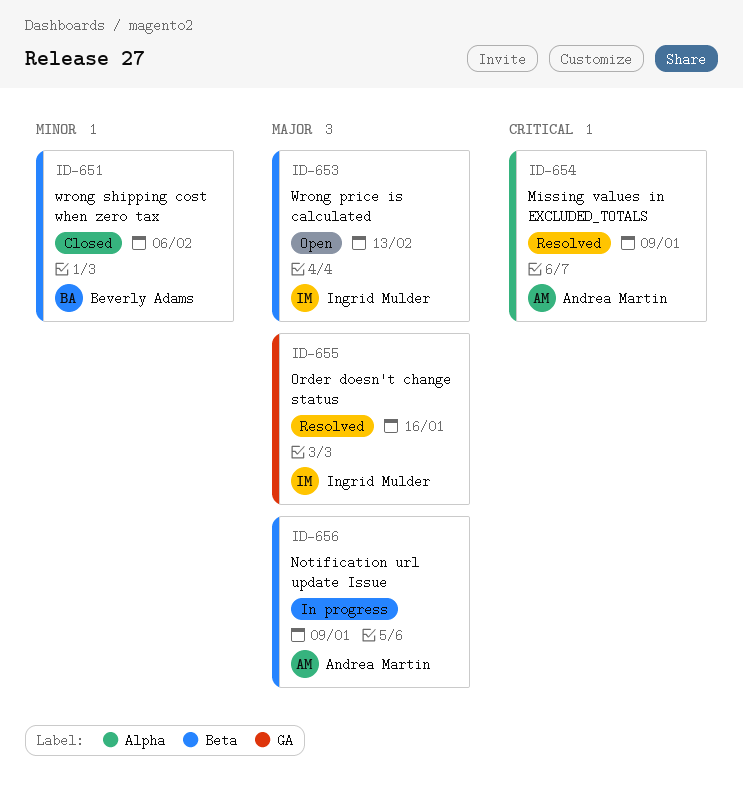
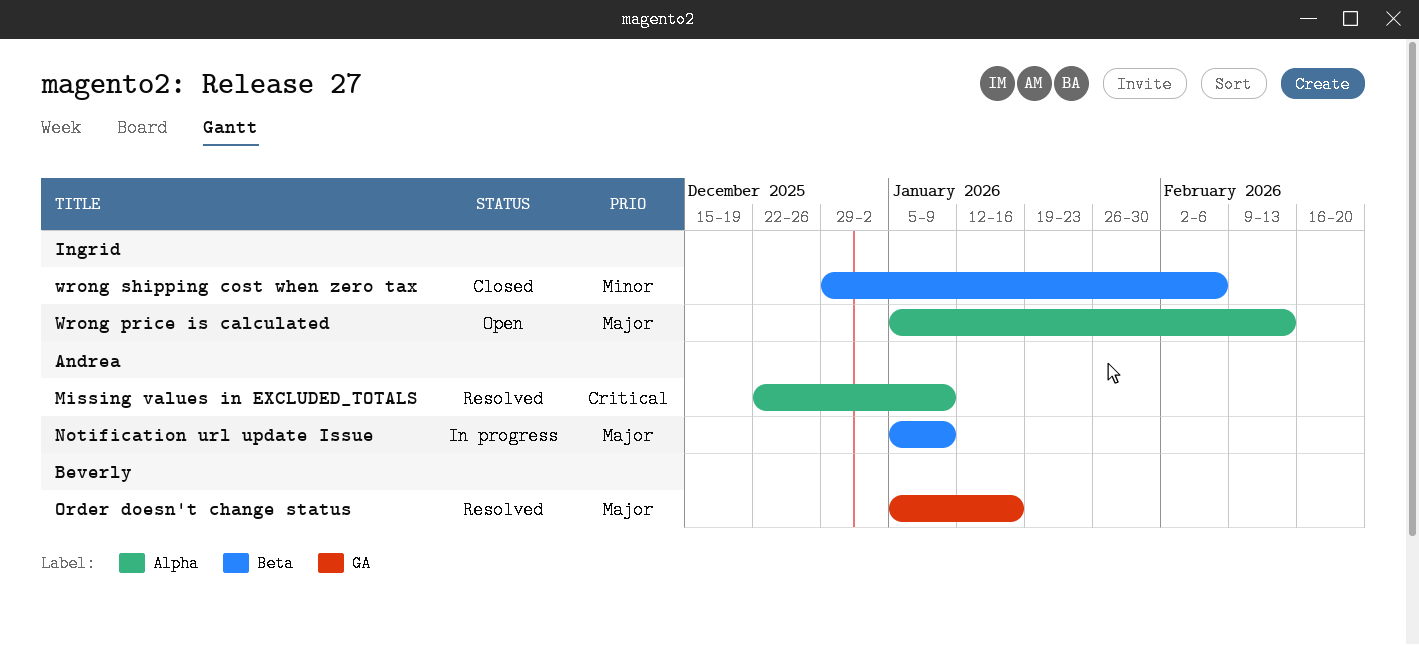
Order doesn't change status, owner: Ingrid Mulder -> Beverly Adams
Wrong price is calculated, label: Beta -> Alpha
wrong shipping cost when zero tax, owner: Beverly Adams -> Ingrid Mulder

